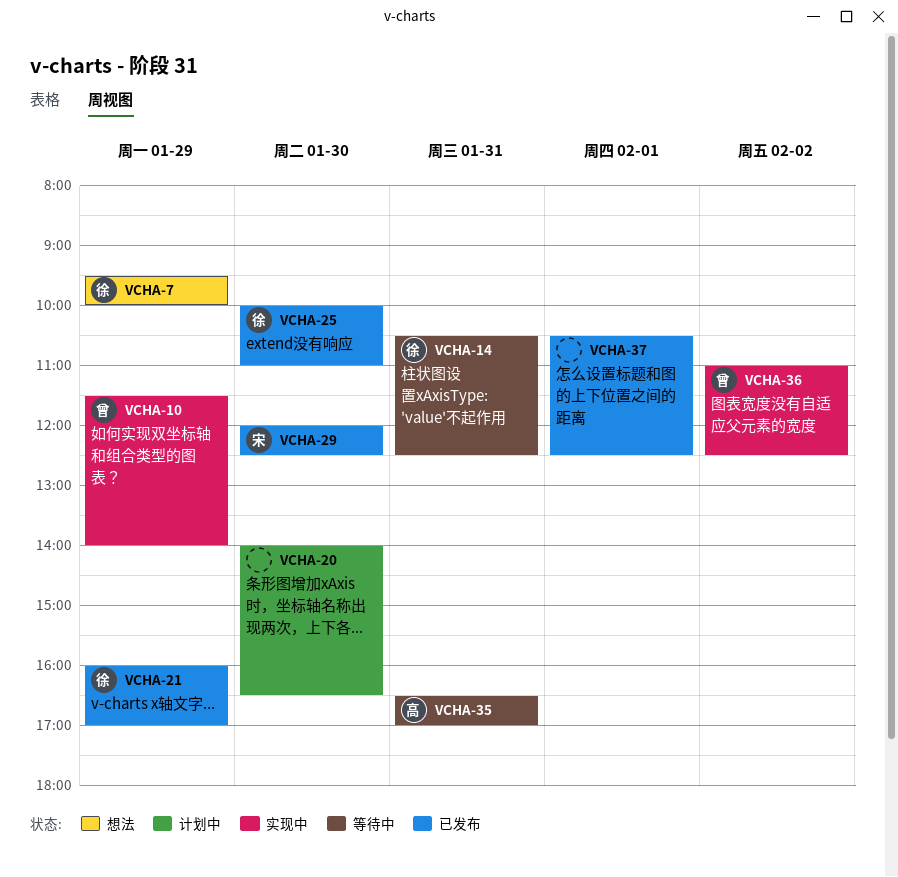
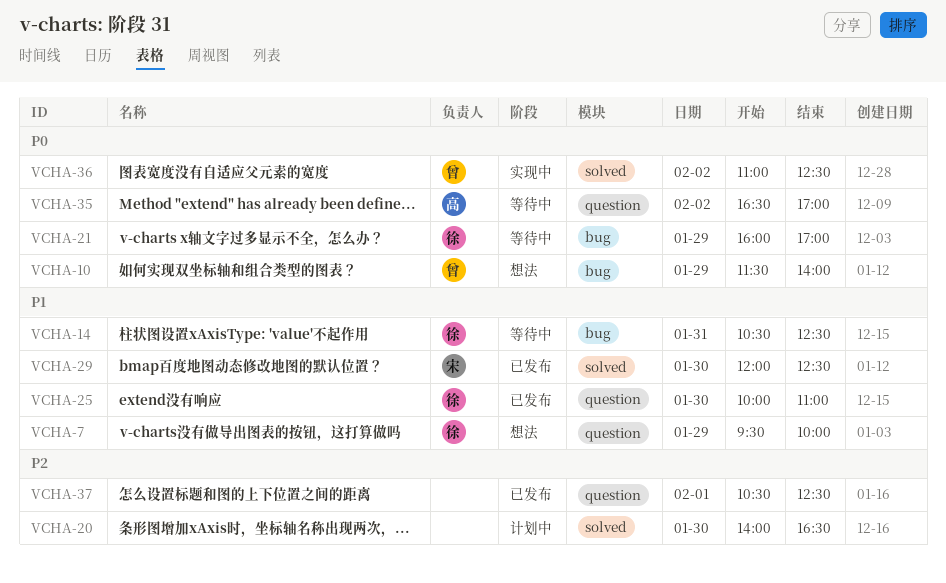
VCHA-10, status: 实现中 -> 想法
VCHA-21, status: 已发布 -> 等待中
VCHA-35, day: Jan 31 -> Feb 2

